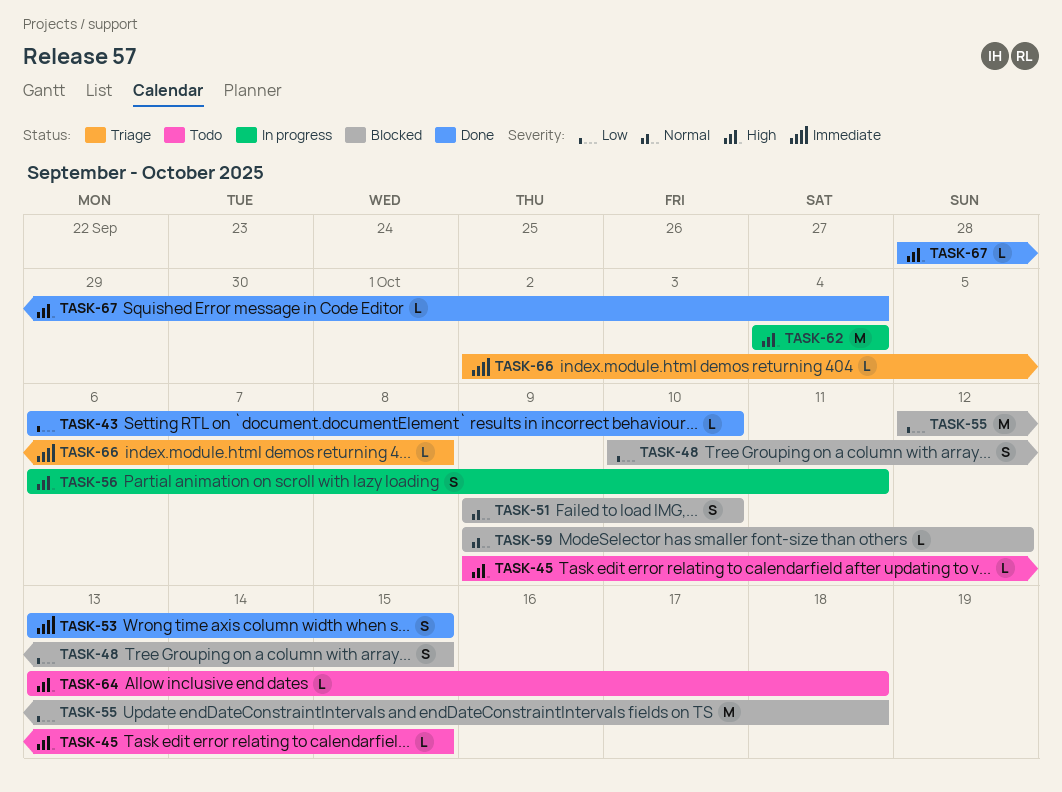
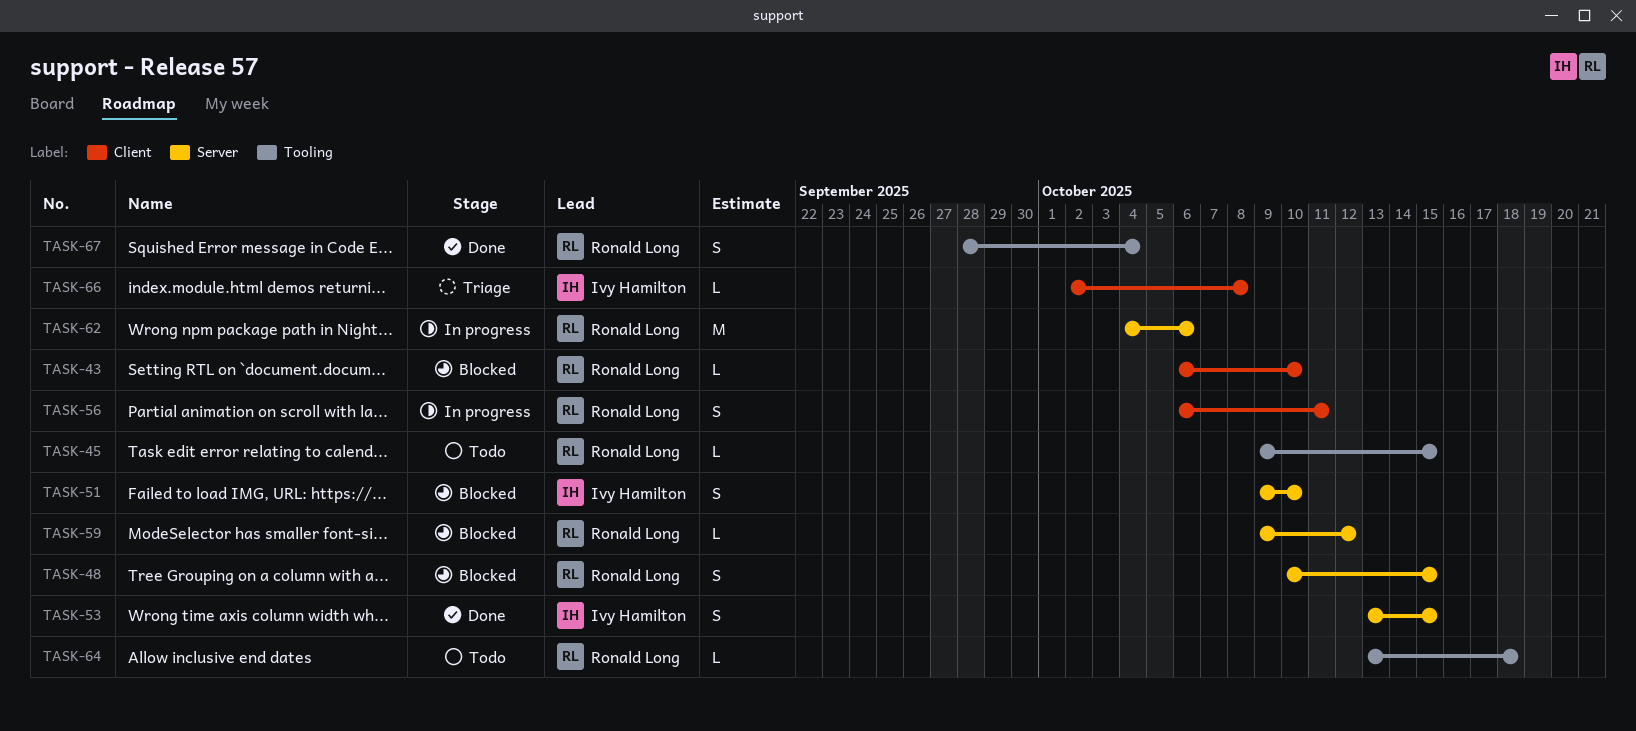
TASK-43, status: Done -> Blocked
TASK-55: present -> none
TASK-62, due: Oct 4 -> Oct 6
TASK-67, estimate: L -> S

